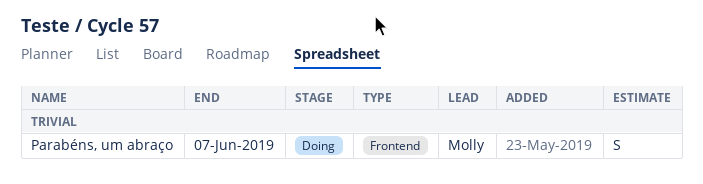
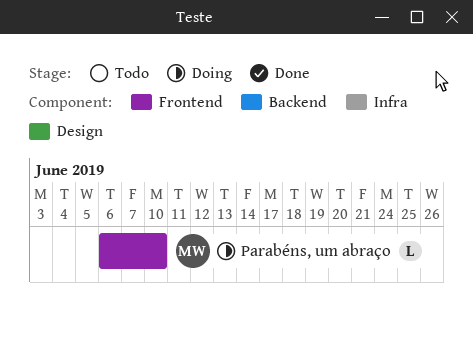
Parabéns, um abraço, estimate: S -> L
Parabéns, um abraço, due: Jun 7 -> Jun 10

